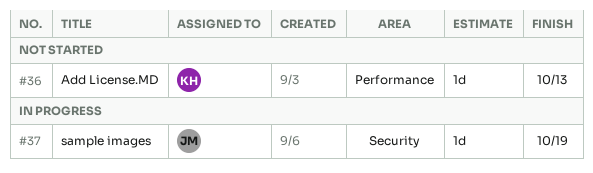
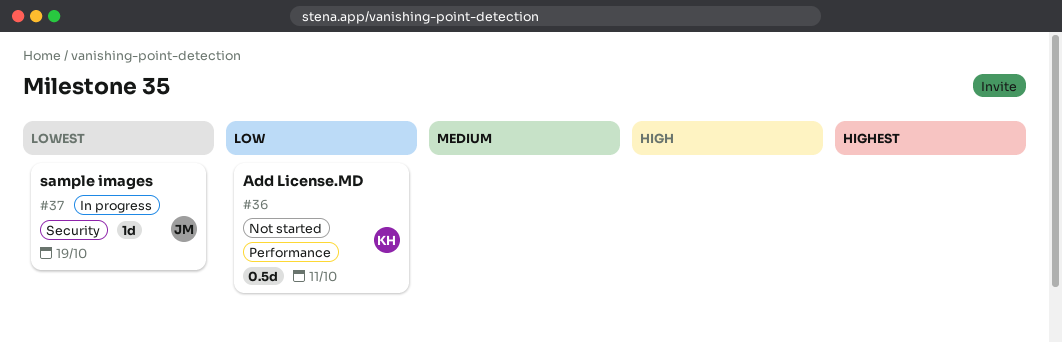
#36, estimate: 1d -> 0.5d
#36, due: Oct 13 -> Oct 11

